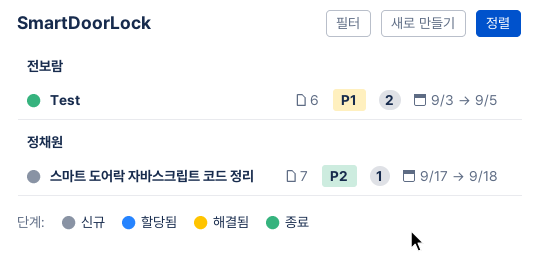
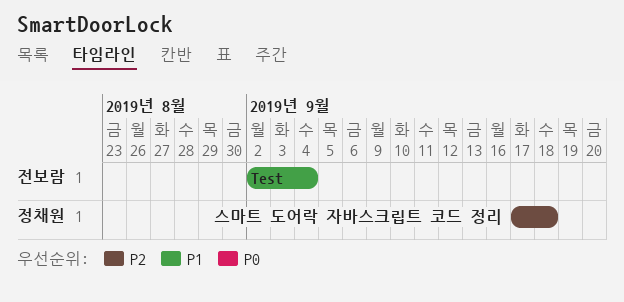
Test, start: Sep 3 -> Sep 2
Test, due: Sep 5 -> Sep 4

